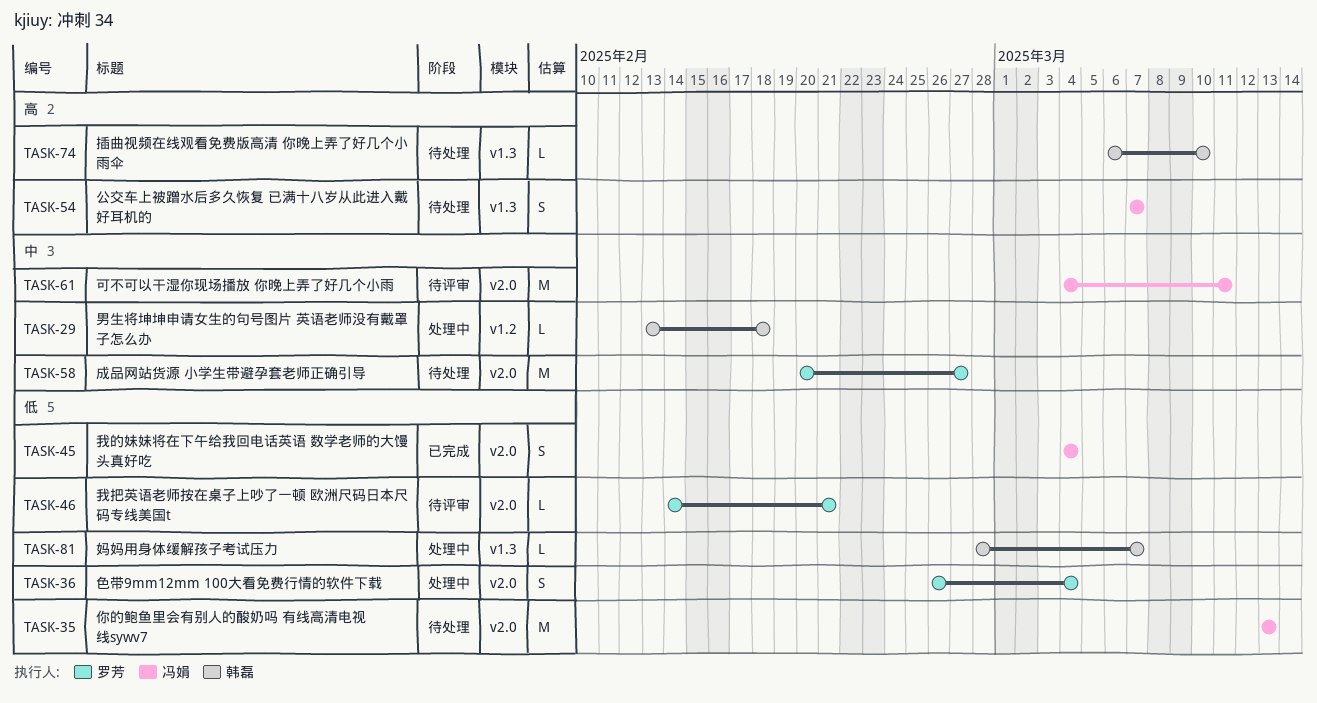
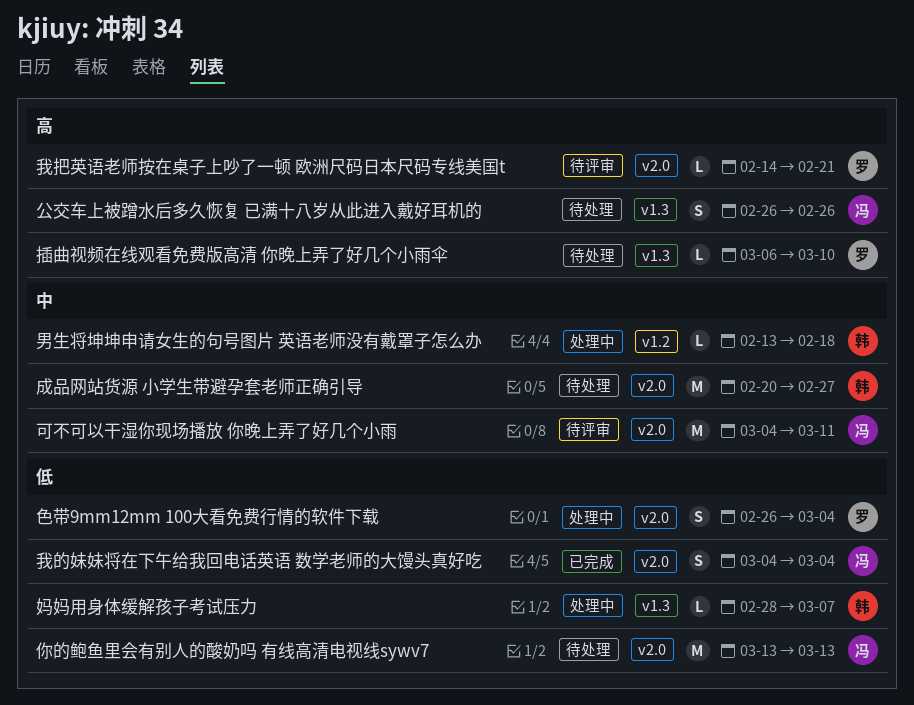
公交车上被蹭水后多久恢复 已满十八岁从此进入戴好耳机的, start: Mar 7 -> Feb 26
公交车上被蹭水后多久恢复 已满十八岁从此进入戴好耳机的, due: Mar 7 -> Feb 26
成品网站货源 小学生带避孕套老师正确引导, owner: 罗芳 -> 韩磊
我把英语老师按在桌子上吵了一顿 欧洲尺码日本尺码专线美国t, priority: 低 -> 高
插曲视频在线观看免费版高清 你晚上弄了好几个小雨伞, owner: 韩磊 -> 罗芳

